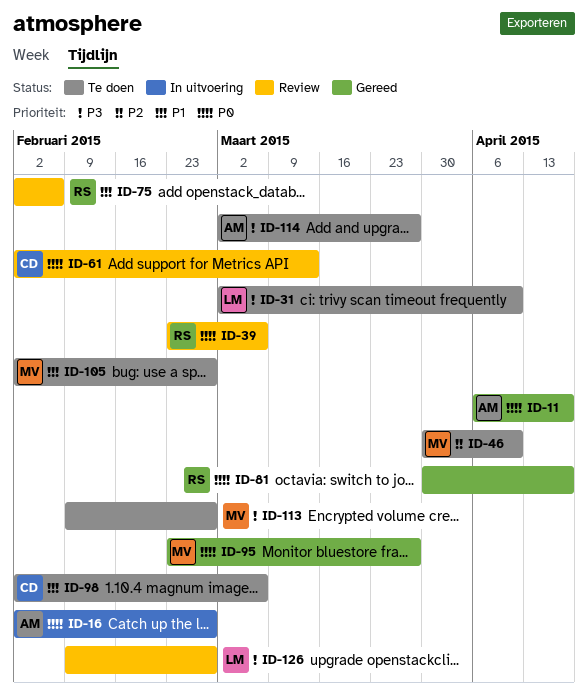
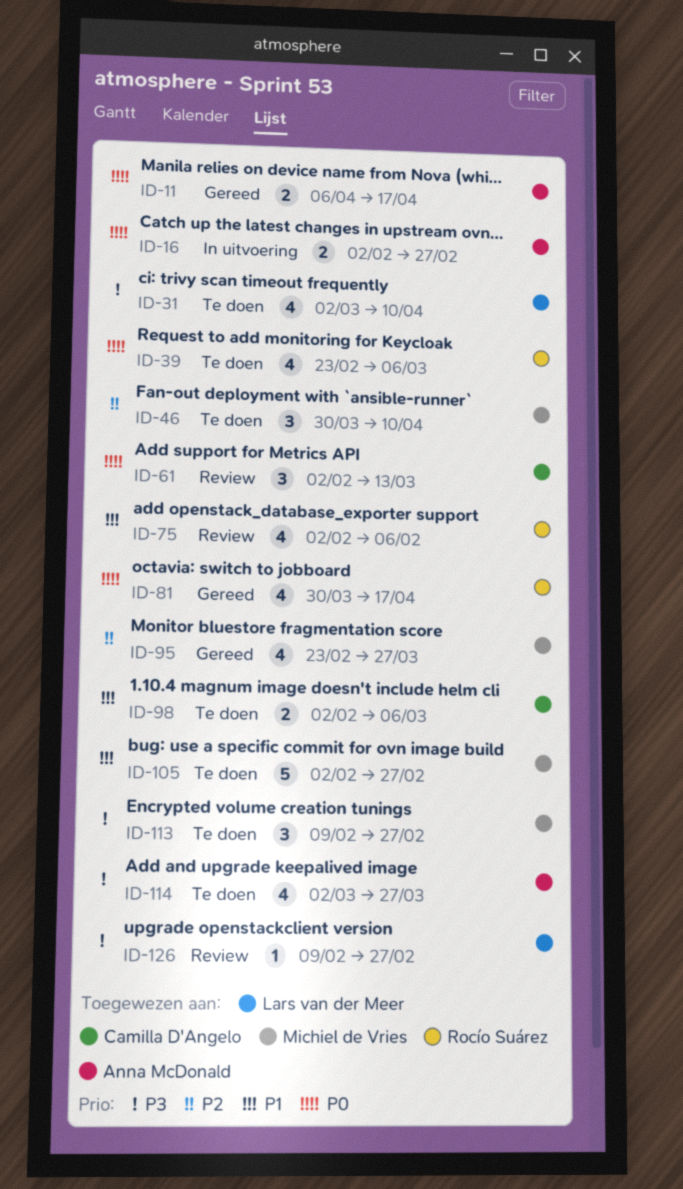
ID-39, status: Review -> Te doen
ID-95, priority: P0 -> P2

